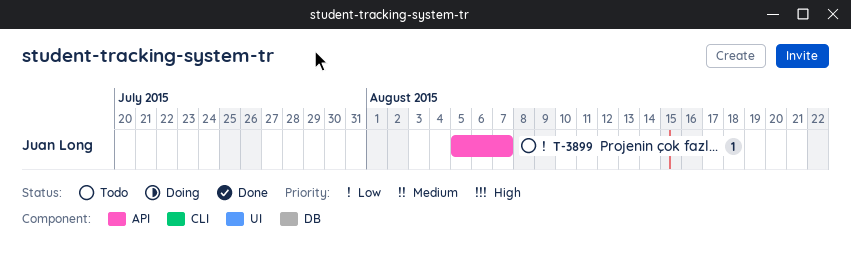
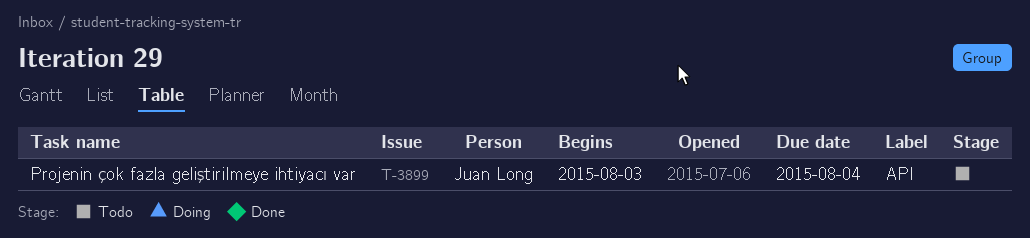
T-3899, start: Aug 5 -> Aug 3
T-3899, due: Aug 7 -> Aug 4

